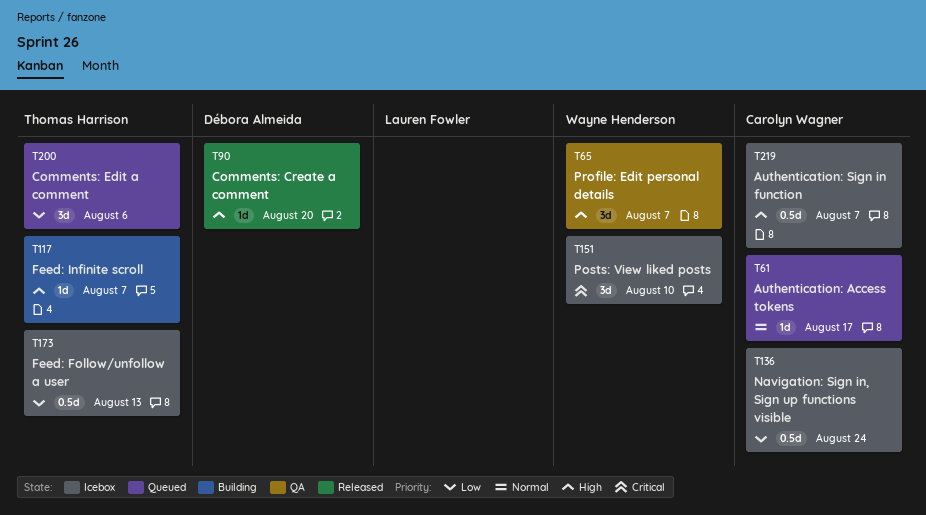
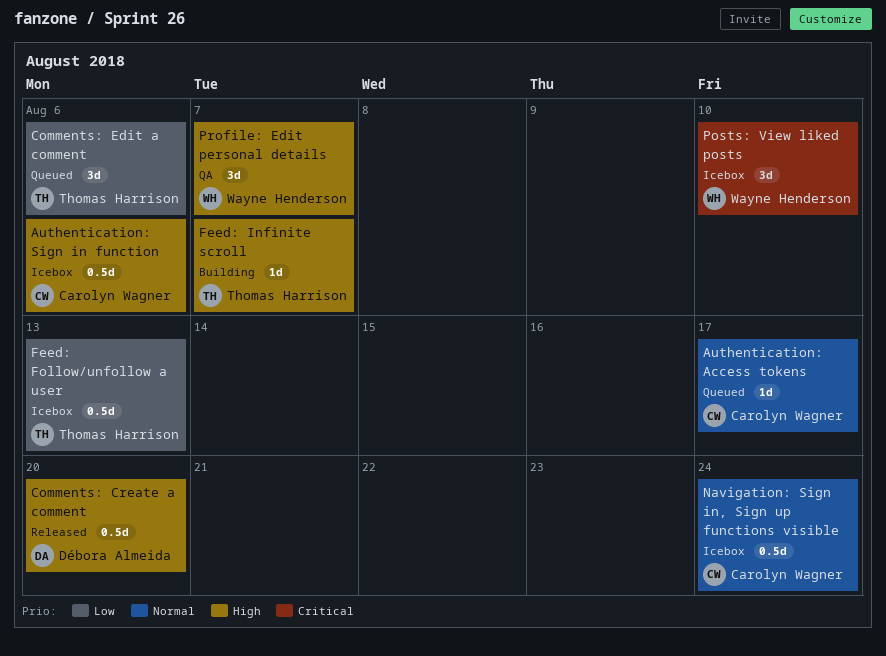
Authentication: Sign in function, due: Aug 7 -> Aug 6
Comments: Create a comment, estimate: 1d -> 0.5d
Navigation: Sign in, Sign up functions visible, priority: Low -> Normal

